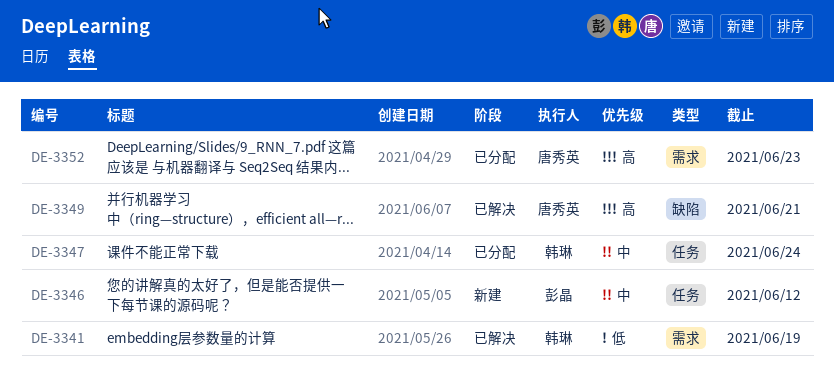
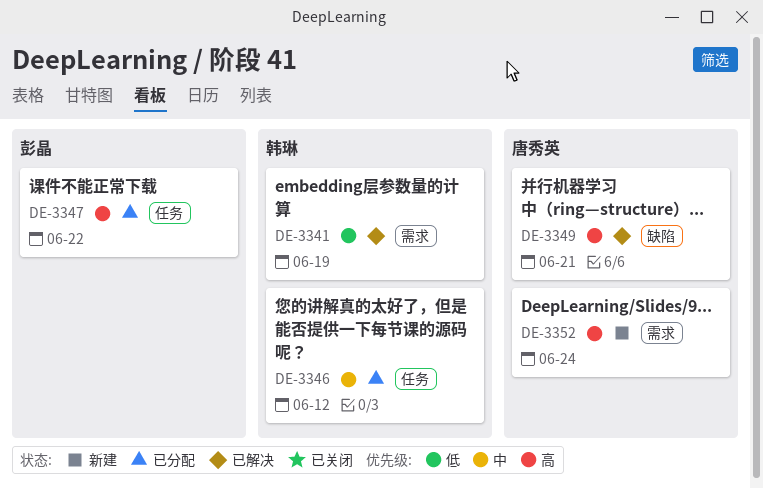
DE-3346, status: 新建 -> 已分配
DE-3346, owner: 彭晶 -> 韩琳
DE-3347, owner: 韩琳 -> 彭晶
DE-3347, priority: 中 -> 高
DE-3347, due: Jun 24 -> Jun 22
DE-3352, status: 已分配 -> 新建
DE-3352, due: Jun 23 -> Jun 24

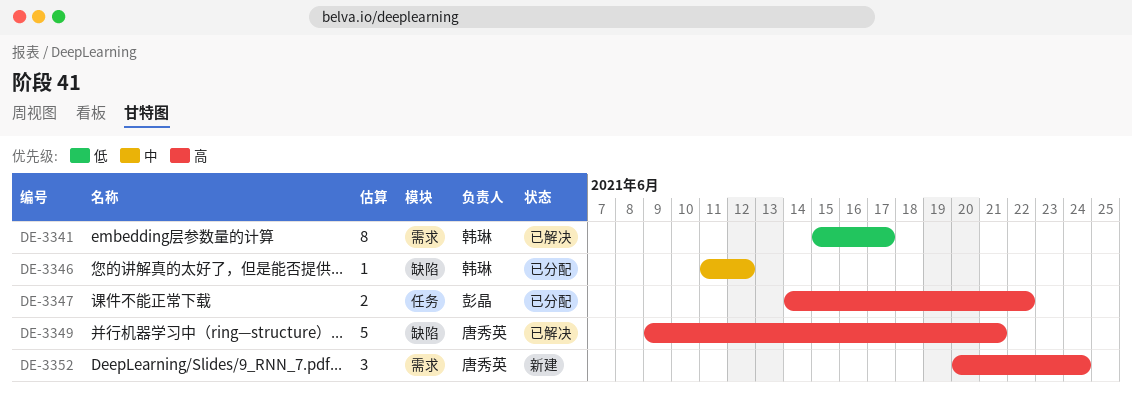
DE-3341, due: Jun 19 -> Jun 17
DE-3346, label: 任务 -> 缺陷

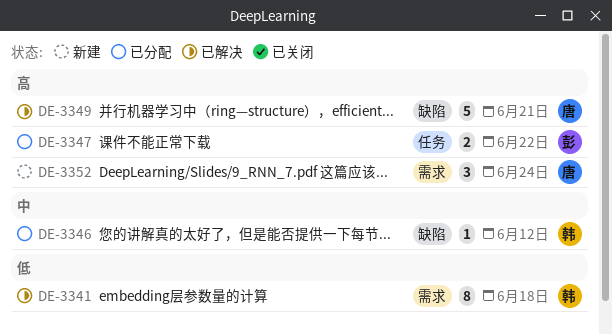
DE-3341, due: Jun 17 -> Jun 18

